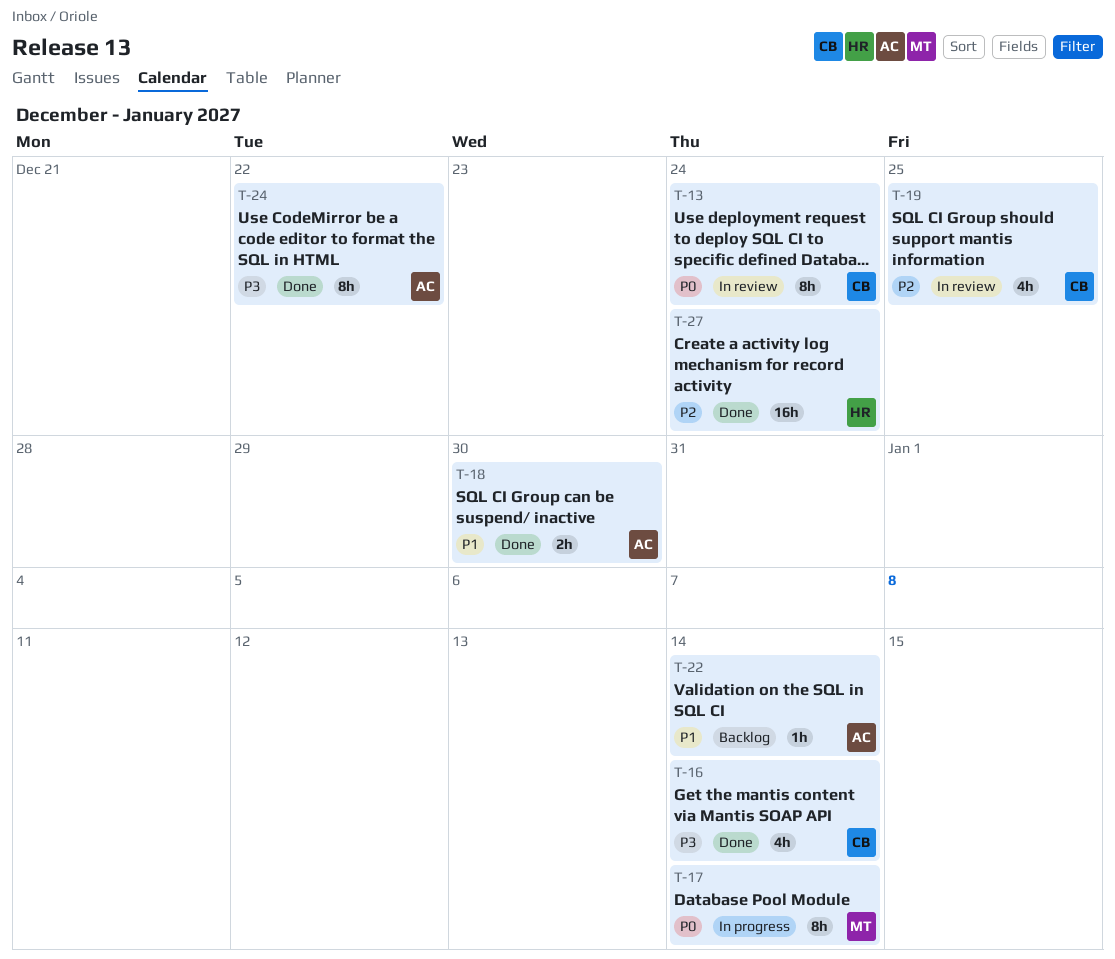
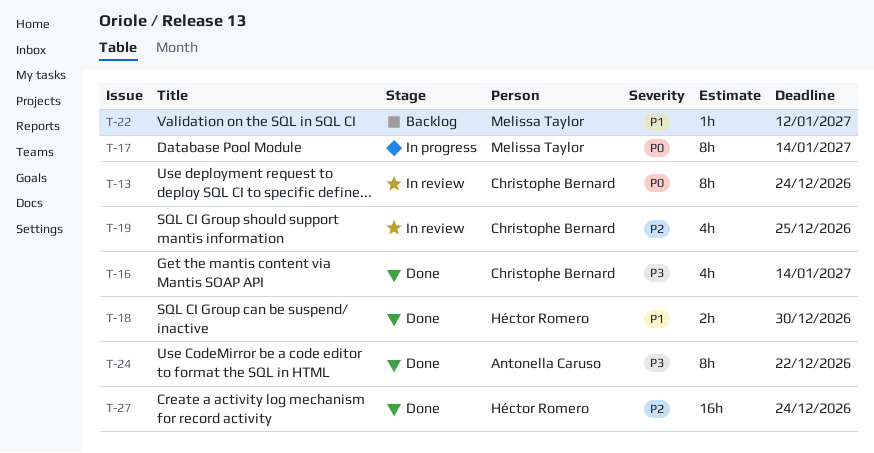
T-18, owner: Antonella Caruso -> Héctor Romero
T-22, owner: Antonella Caruso -> Melissa Taylor
T-22, due: Jan 14 -> Jan 12

